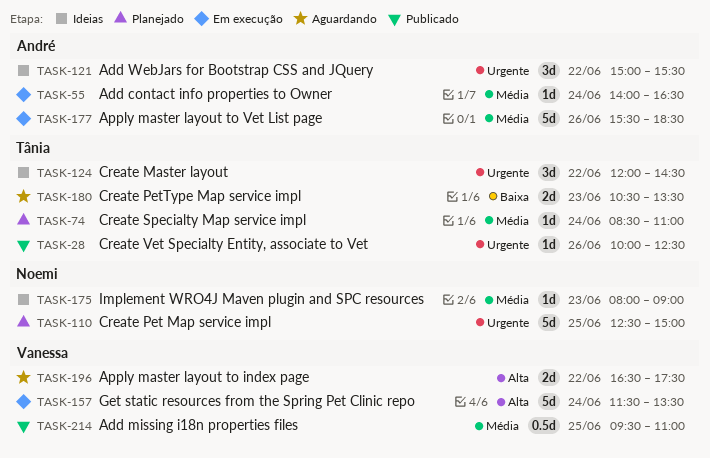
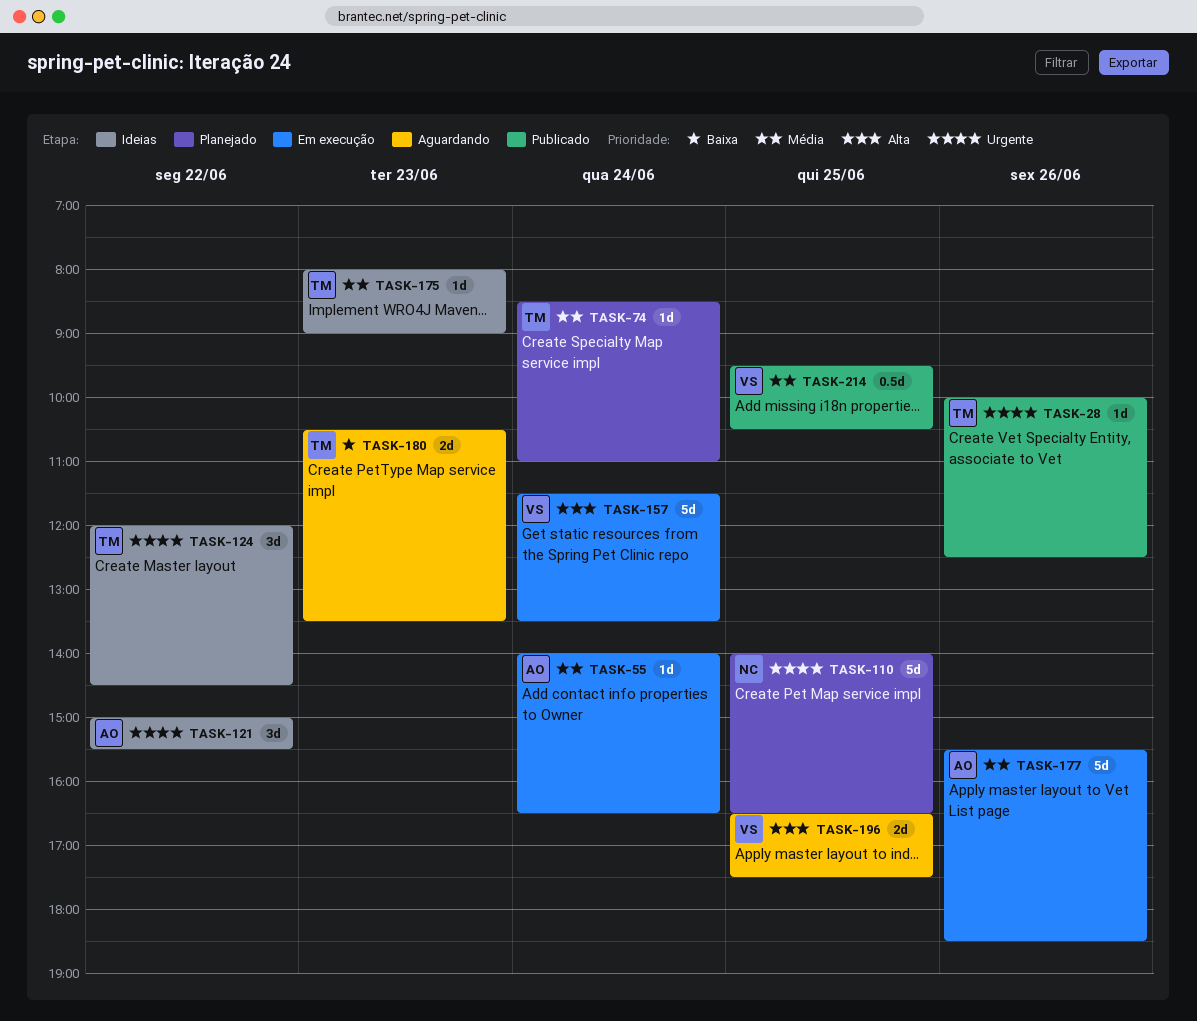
TASK-110, begins: 12:30 -> 14:00
TASK-110, ends: 15:00 -> 16:30
TASK-175, owner: Noemi -> Tânia
TASK-196, day: Jun 22 -> Jun 25
TASK-214, ends: 11:00 -> 10:30

